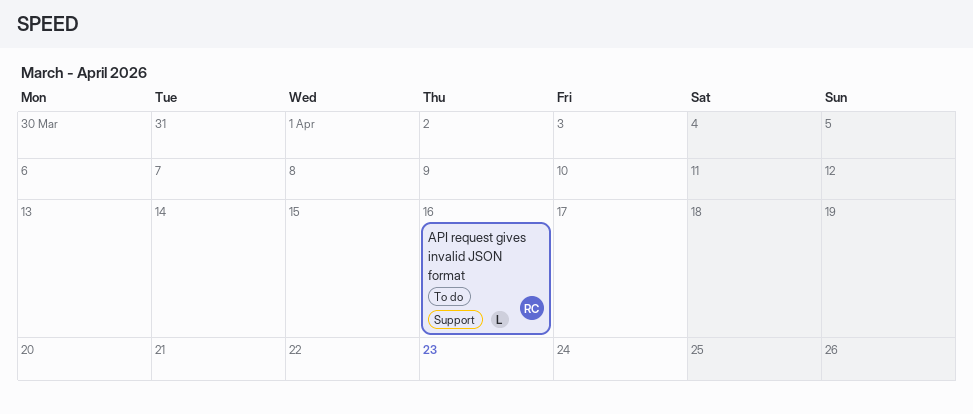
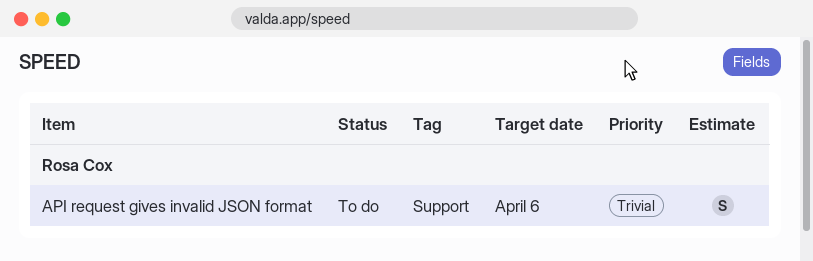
API request gives invalid JSON format, estimate: L -> S
API request gives invalid JSON format, due: Apr 16 -> Apr 6

